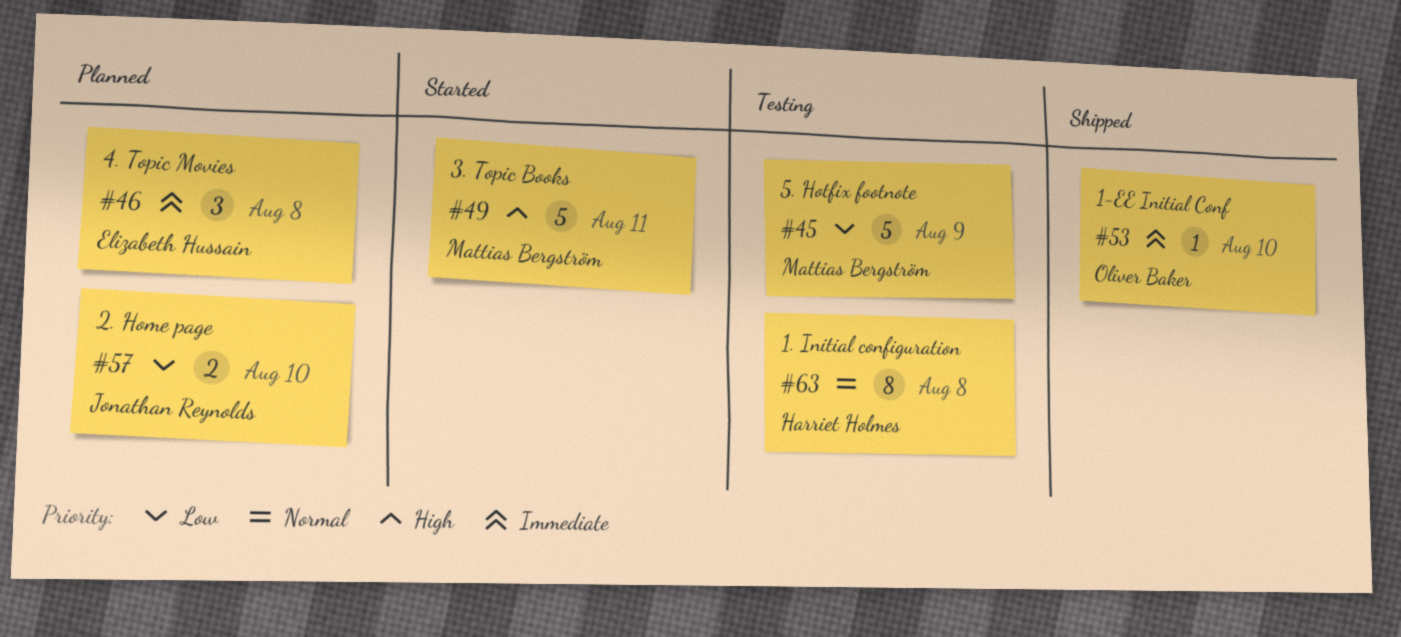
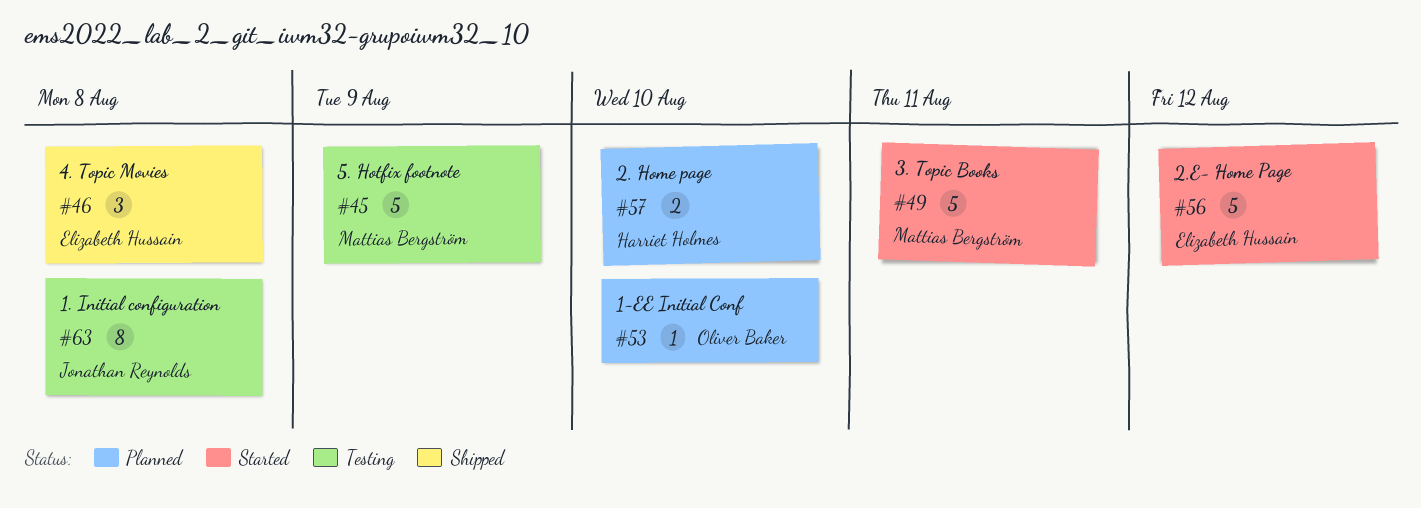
#46, status: Planned -> Shipped
#53, status: Shipped -> Planned
#56: none -> present
#57, owner: Jonathan Reynolds -> Harriet Holmes
#63, owner: Harriet Holmes -> Jonathan Reynolds

